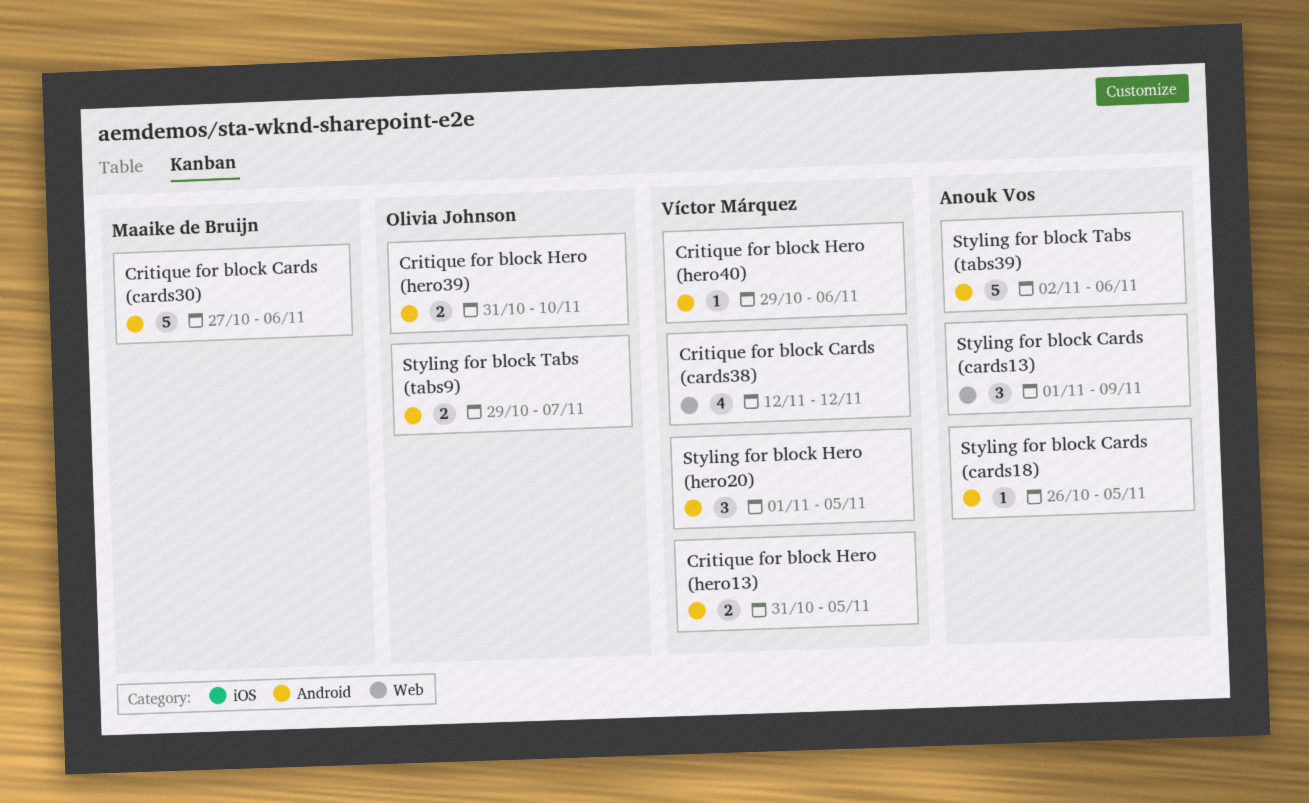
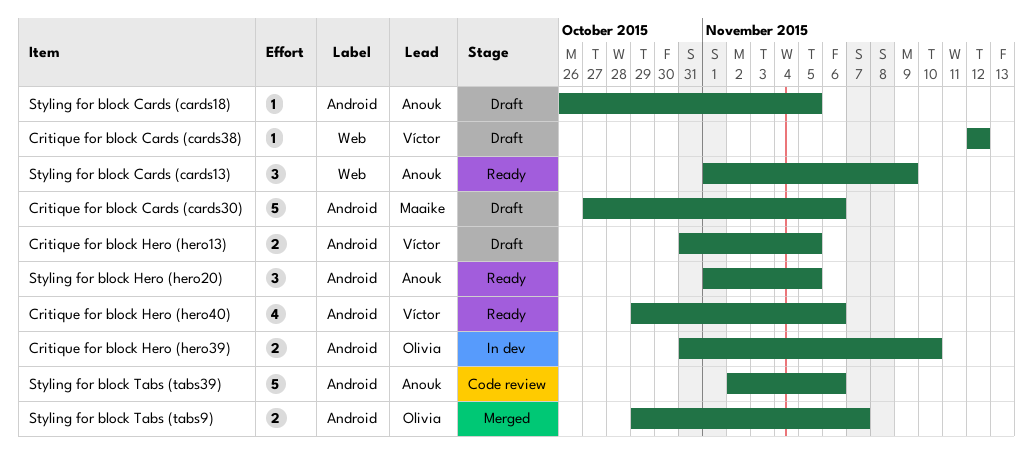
Critique for block Cards (cards38), estimate: 4 -> 1
Critique for block Hero (hero40), estimate: 1 -> 4
Styling for block Hero (hero20), owner: Víctor Márquez -> Anouk Vos

